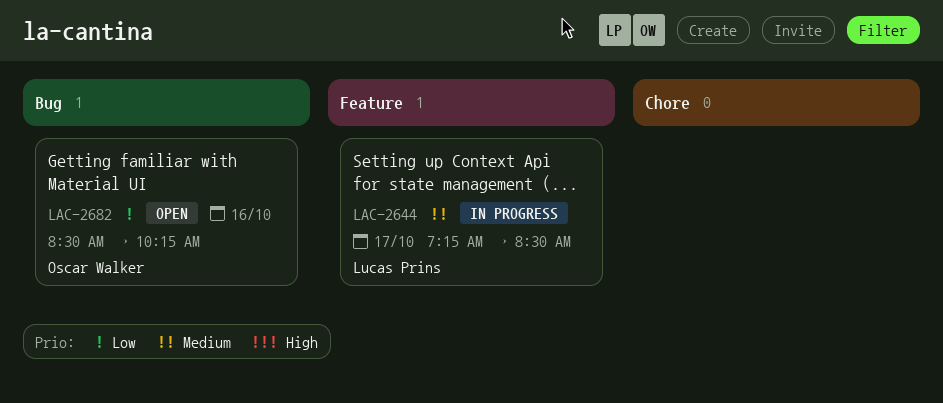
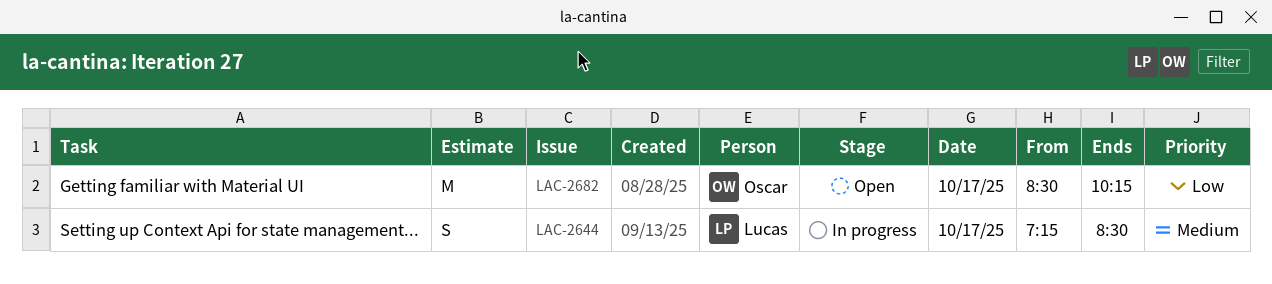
LAC-2682, day: Oct 16 -> Oct 17

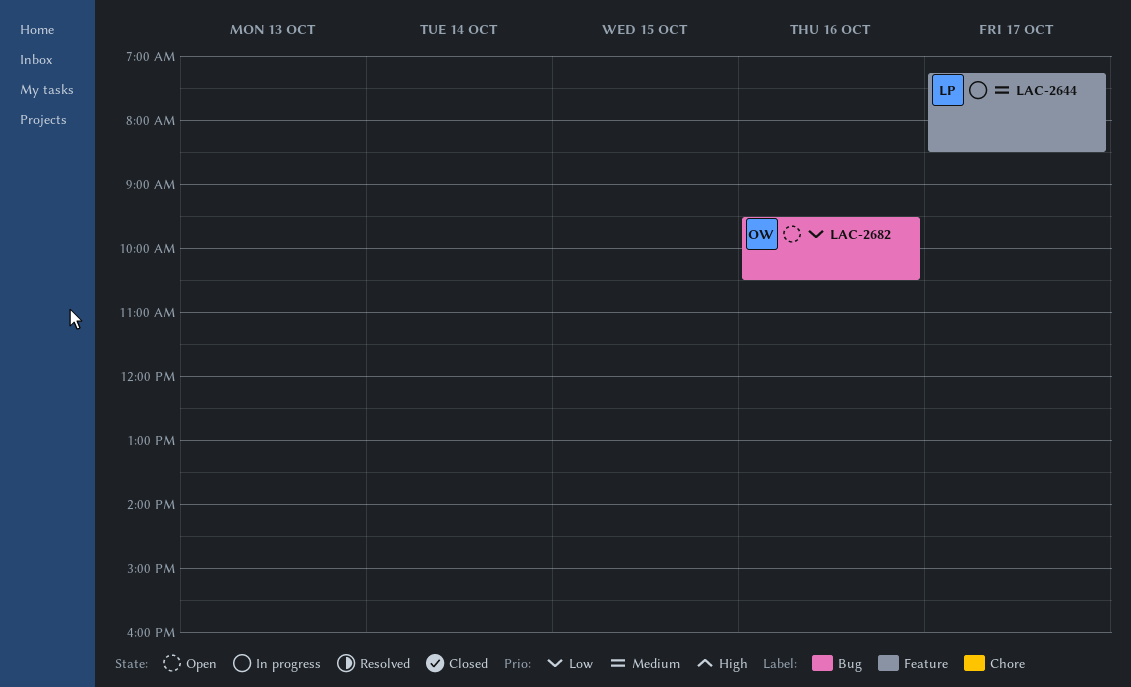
LAC-2682, day: Oct 17 -> Oct 16
LAC-2682, begins: 08:30 -> 09:30
LAC-2682, ends: 10:15 -> 10:30

